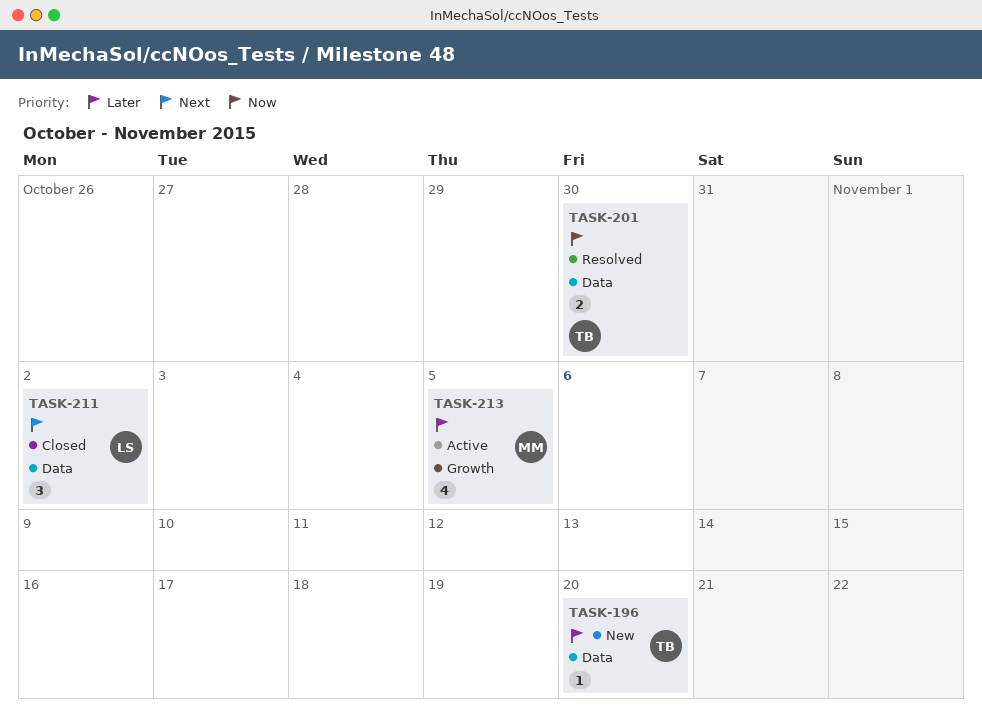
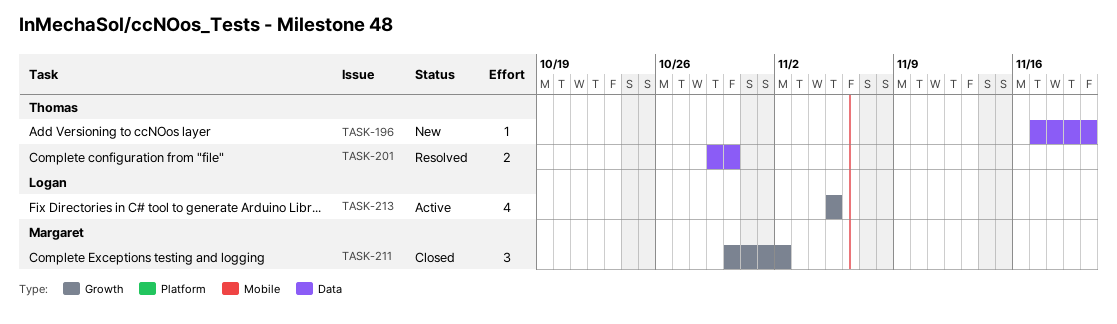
TASK-211, owner: Logan -> Margaret
TASK-211, label: Data -> Growth
TASK-213, owner: Margaret -> Logan

